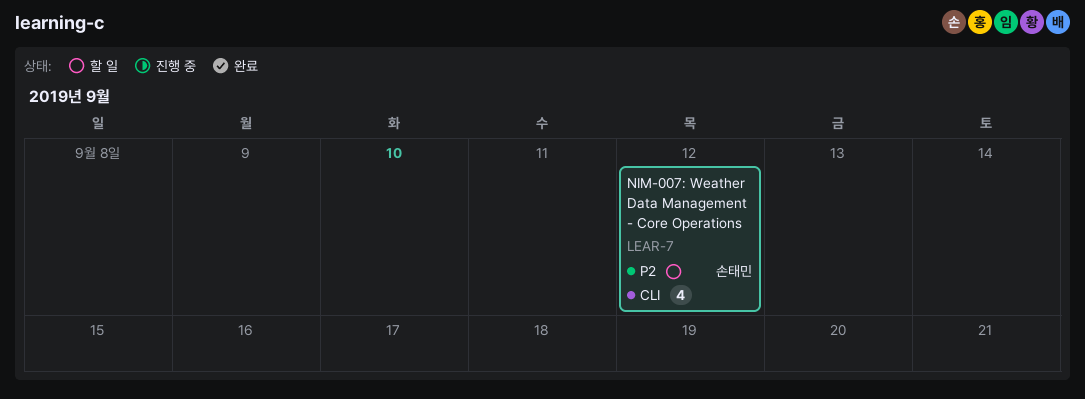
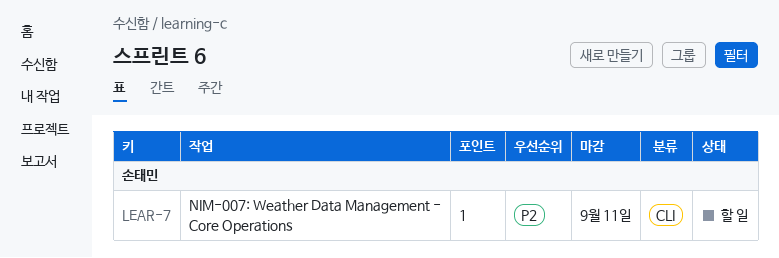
LEAR-7, estimate: 4 -> 1
LEAR-7, due: Sep 12 -> Sep 11

